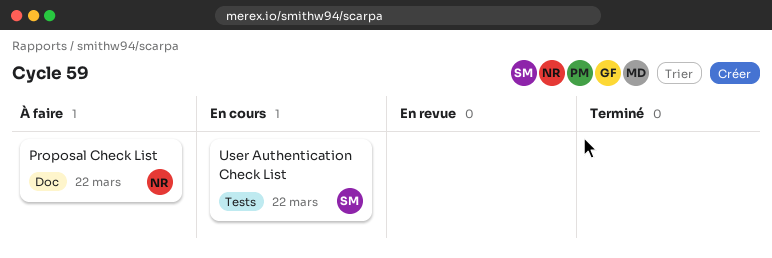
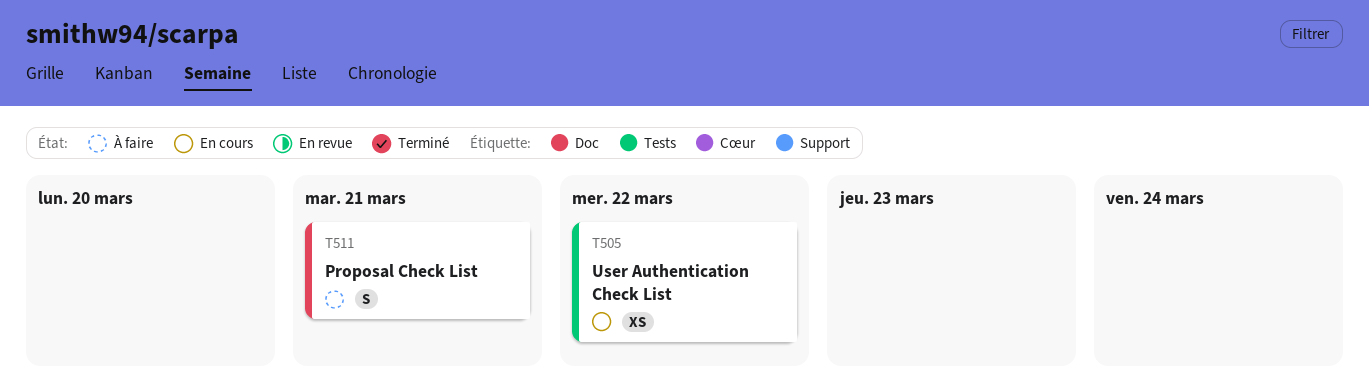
Proposal Check List, due: Mar 22 -> Mar 21

